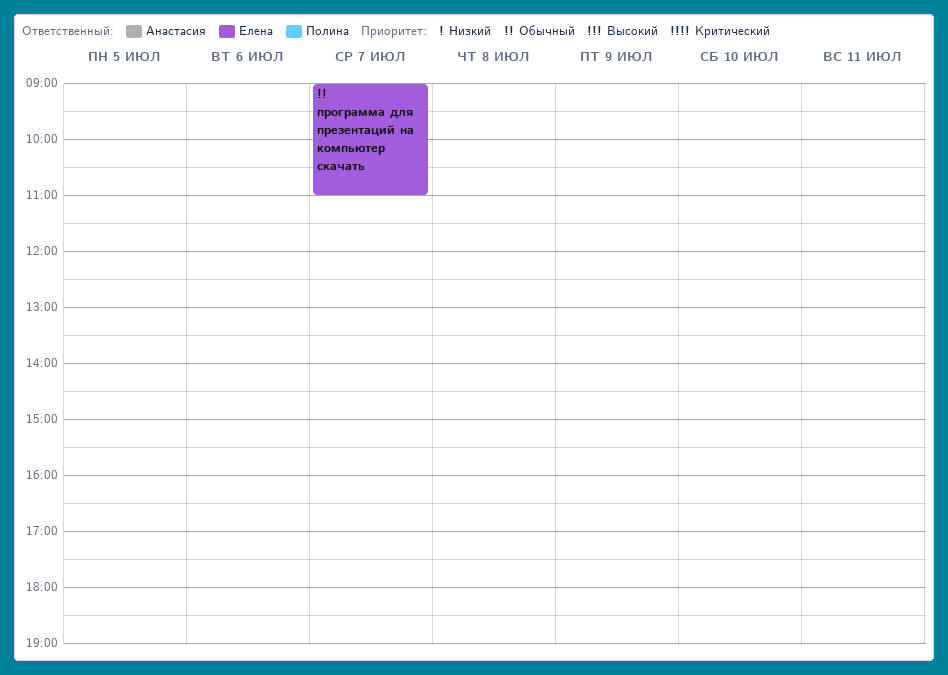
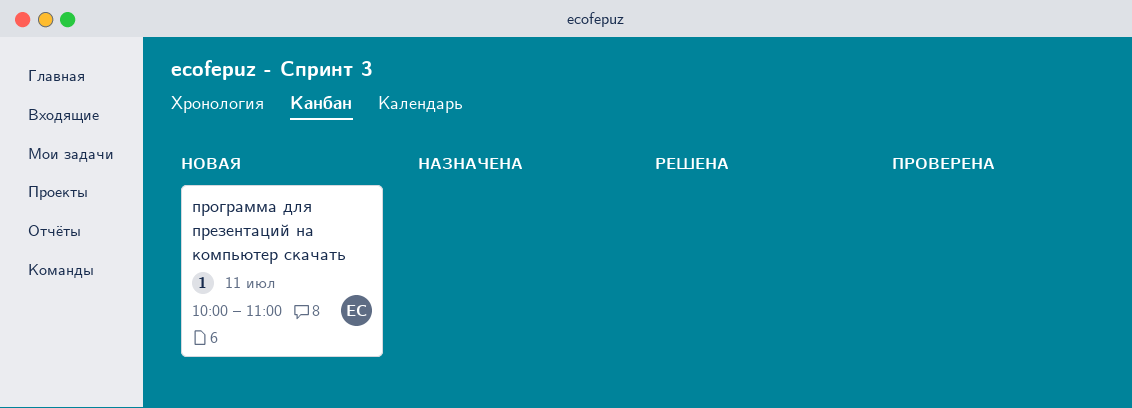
программа для презентаций на компьютер скачать, day: Jul 7 -> Jul 11
программа для презентаций на компьютер скачать, begins: 09:00 -> 10:00

